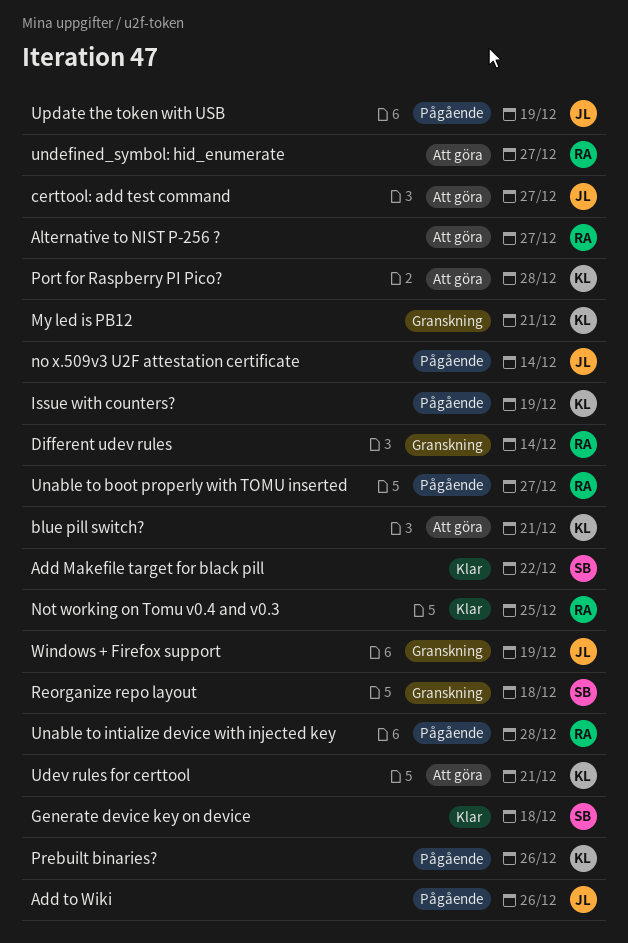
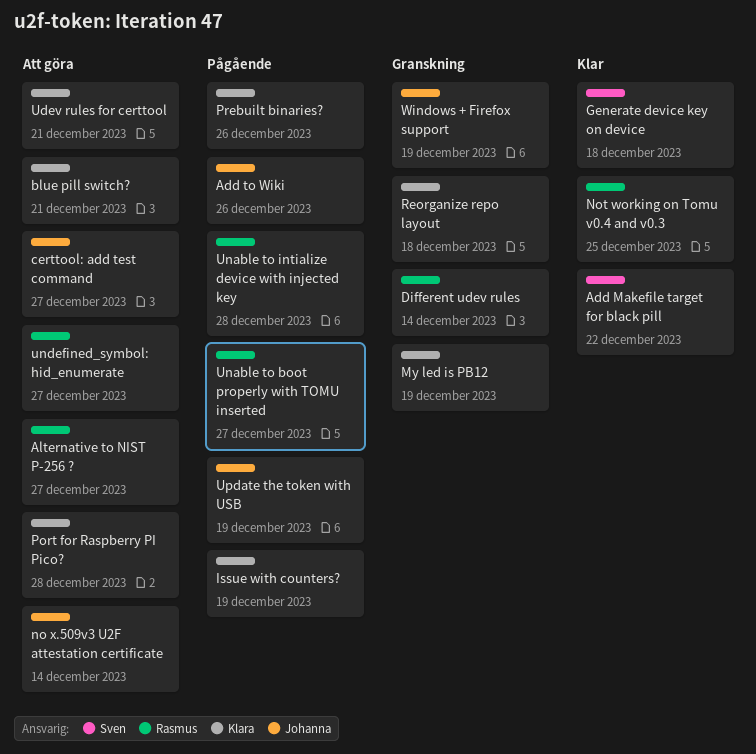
My led is PB12, due: Dec 21 -> Dec 19
no x.509v3 U2F attestation certificate, status: Pågående -> Att göra
Reorganize repo layout, owner: Sven -> Klara

